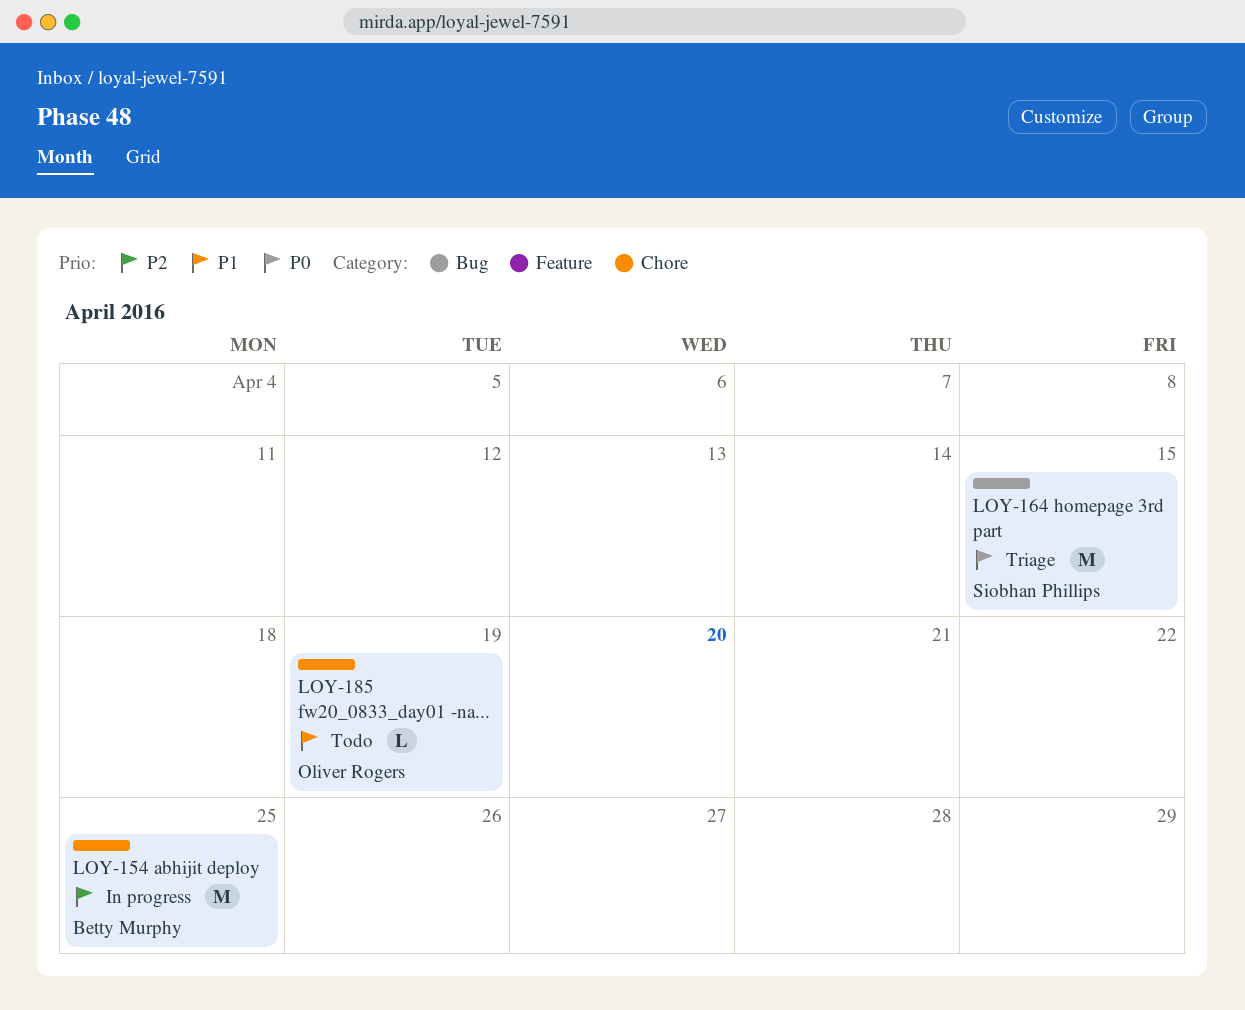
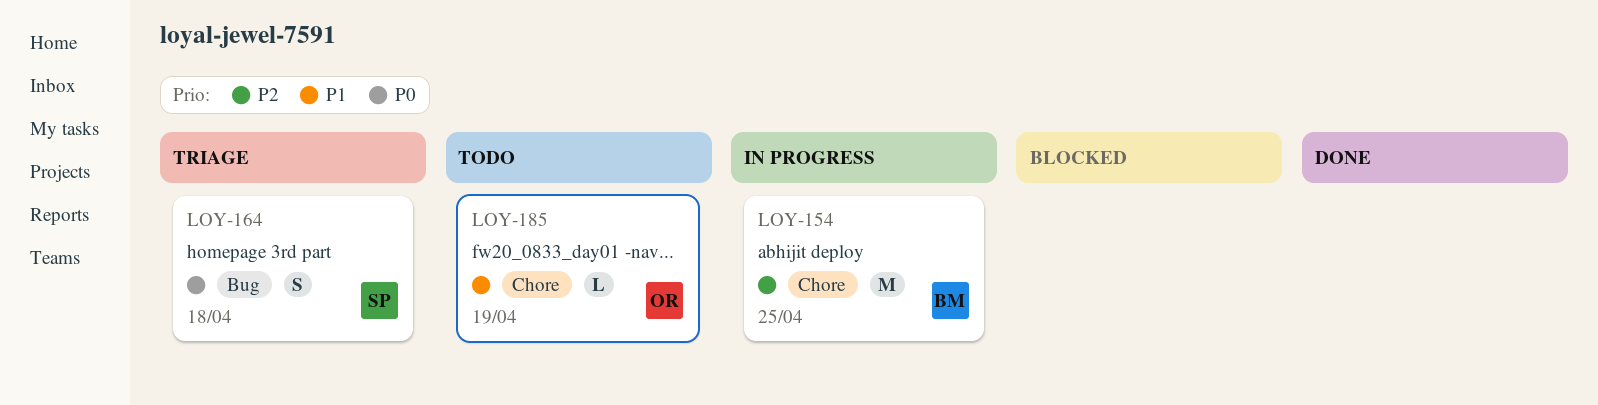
LOY-164, estimate: M -> S
LOY-164, due: Apr 15 -> Apr 18

